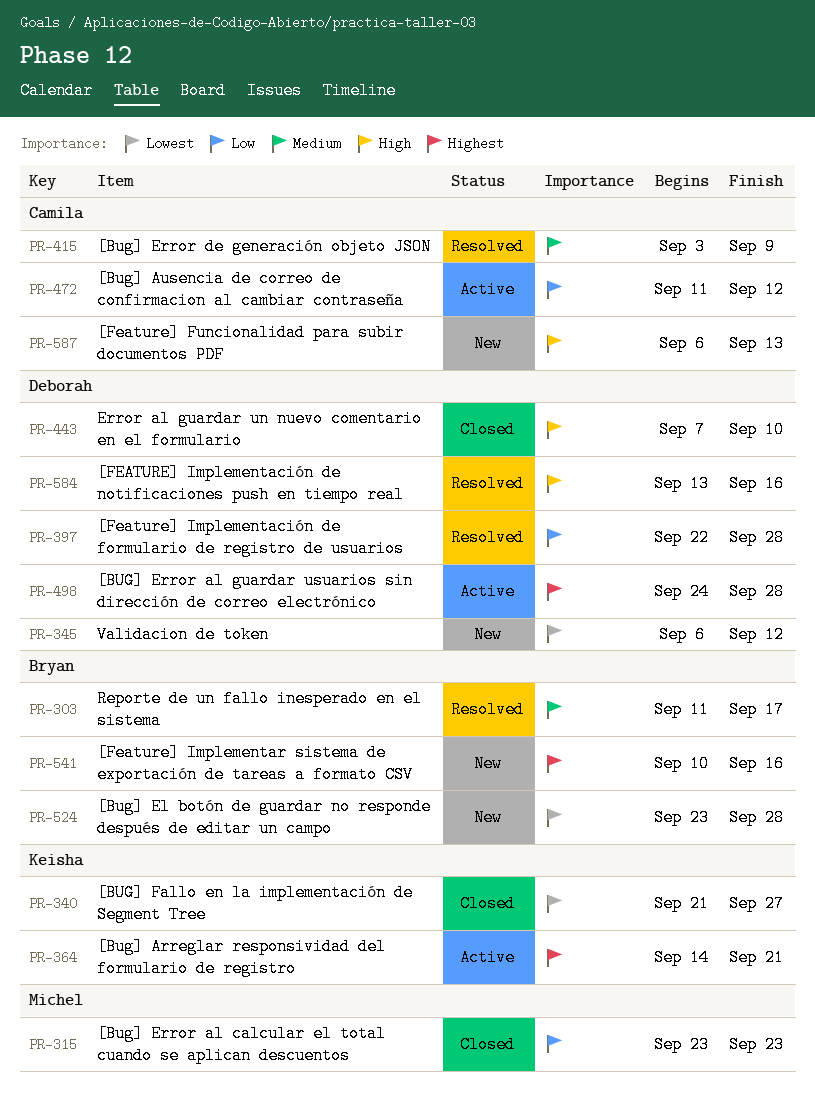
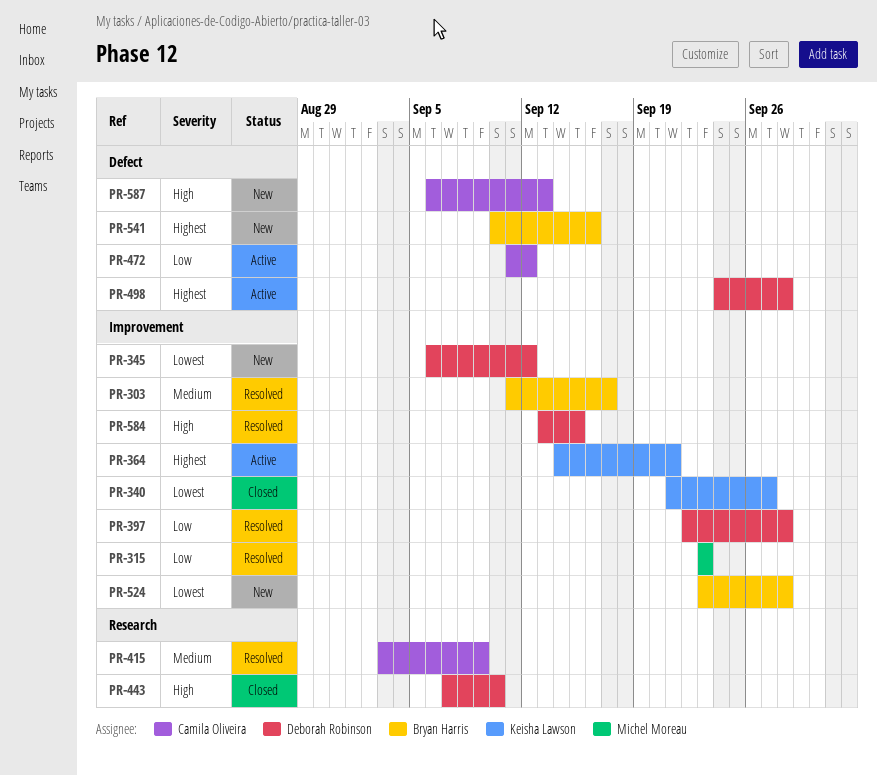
PR-315, status: Closed -> Resolved
PR-584, due: Sep 16 -> Sep 15

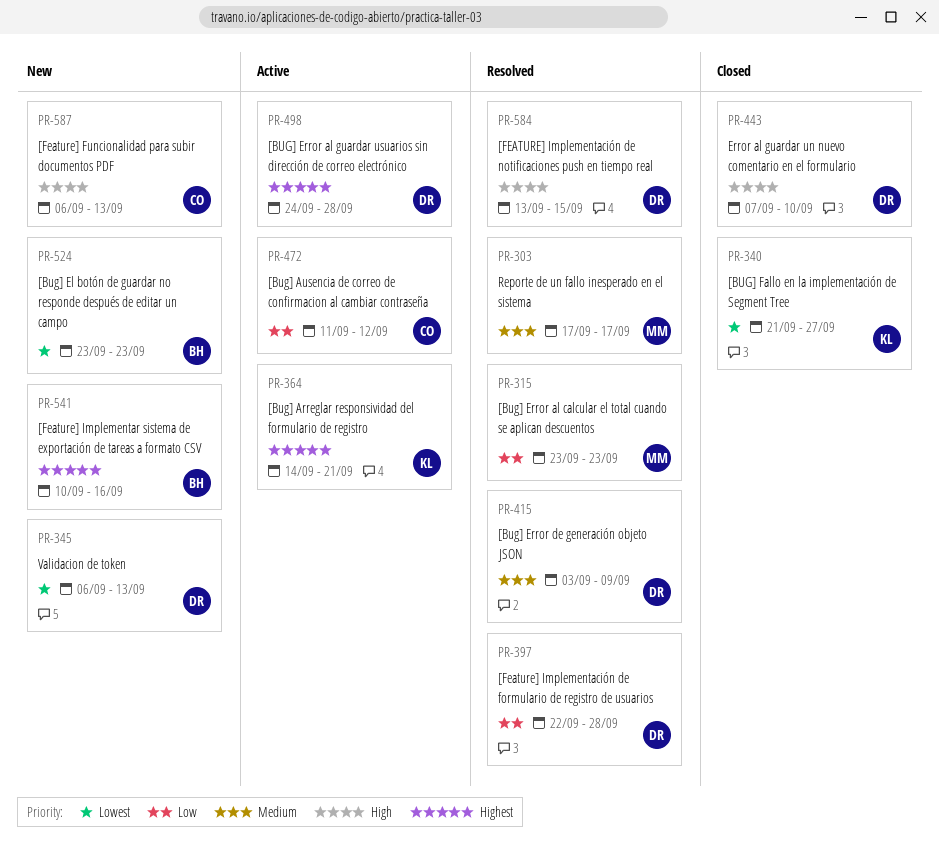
PR-303, owner: Bryan Harris -> Michel Moreau
PR-303, start: Sep 11 -> Sep 17
PR-345, due: Sep 12 -> Sep 13
PR-415, owner: Camila Oliveira -> Deborah Robinson
PR-524, due: Sep 28 -> Sep 23

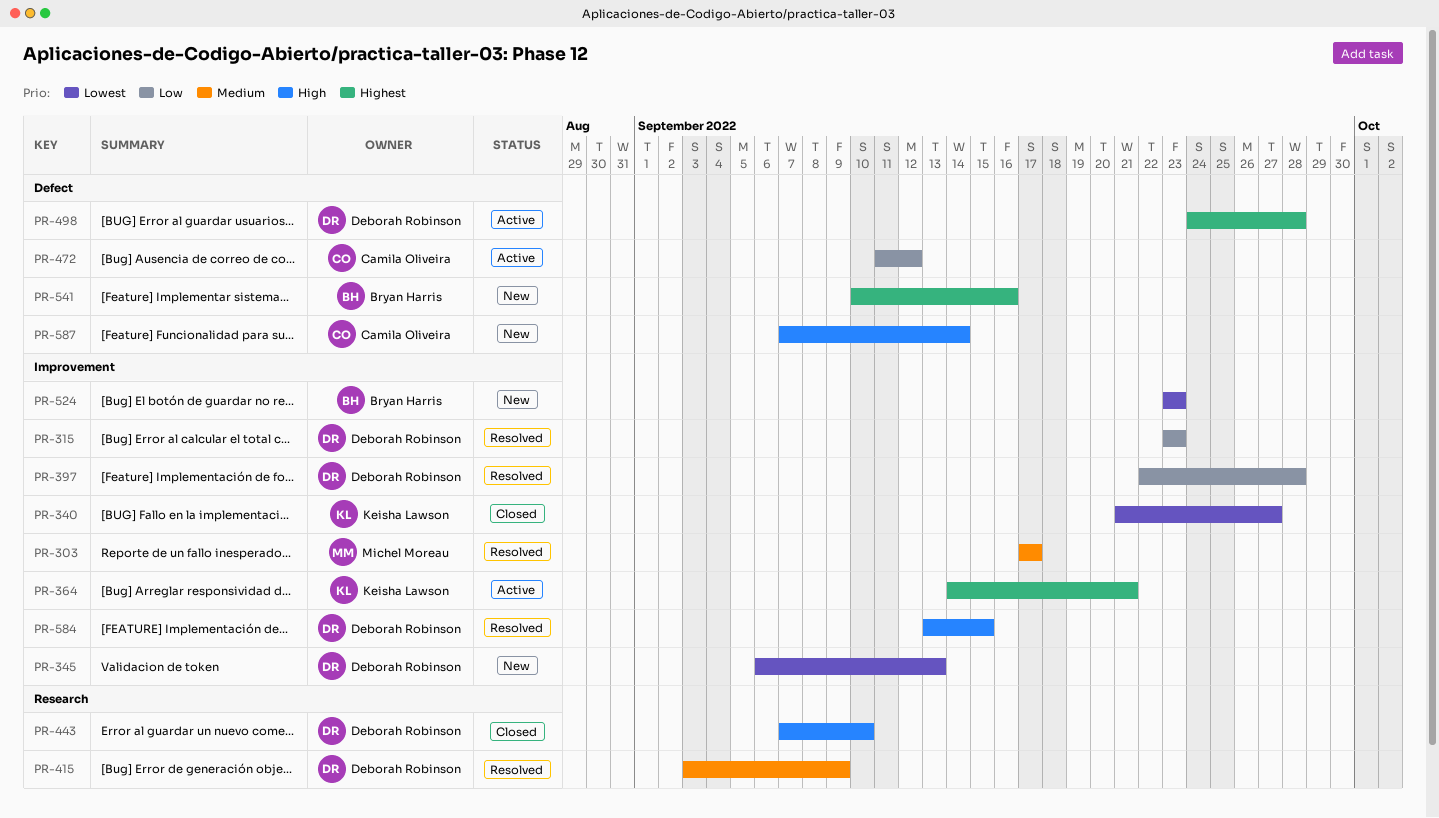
PR-315, owner: Michel Moreau -> Deborah Robinson
PR-587, start: Sep 6 -> Sep 7
PR-587, due: Sep 13 -> Sep 14

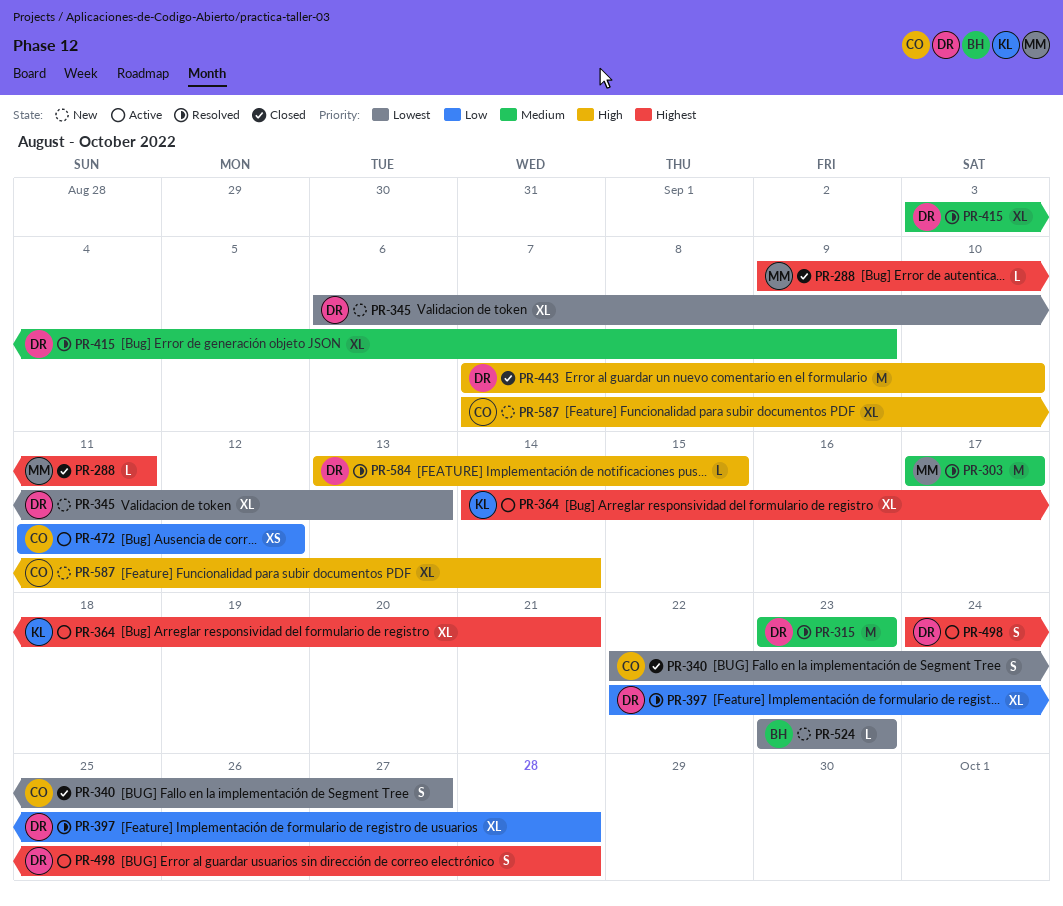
PR-288: none -> present
PR-315, priority: Low -> Medium
PR-340, owner: Keisha Lawson -> Camila Oliveira
PR-340, start: Sep 21 -> Sep 22
PR-541: present -> none

